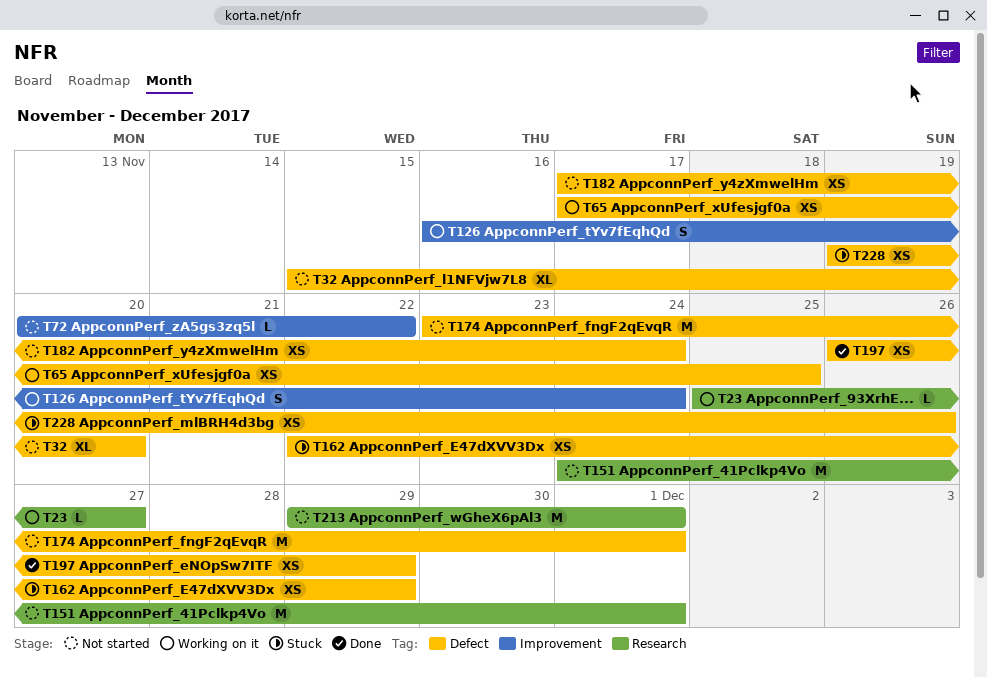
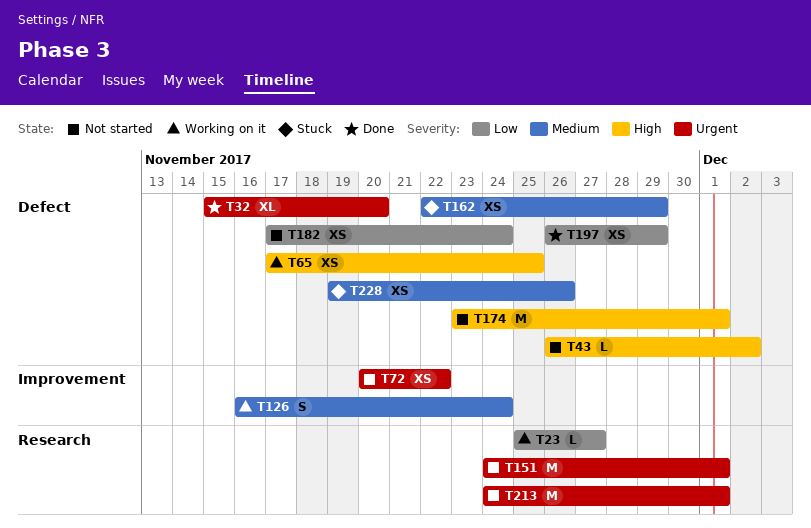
T32, status: Not started -> Done
T43: none -> present
T72, estimate: L -> XS
T213, start: Nov 29 -> Nov 24

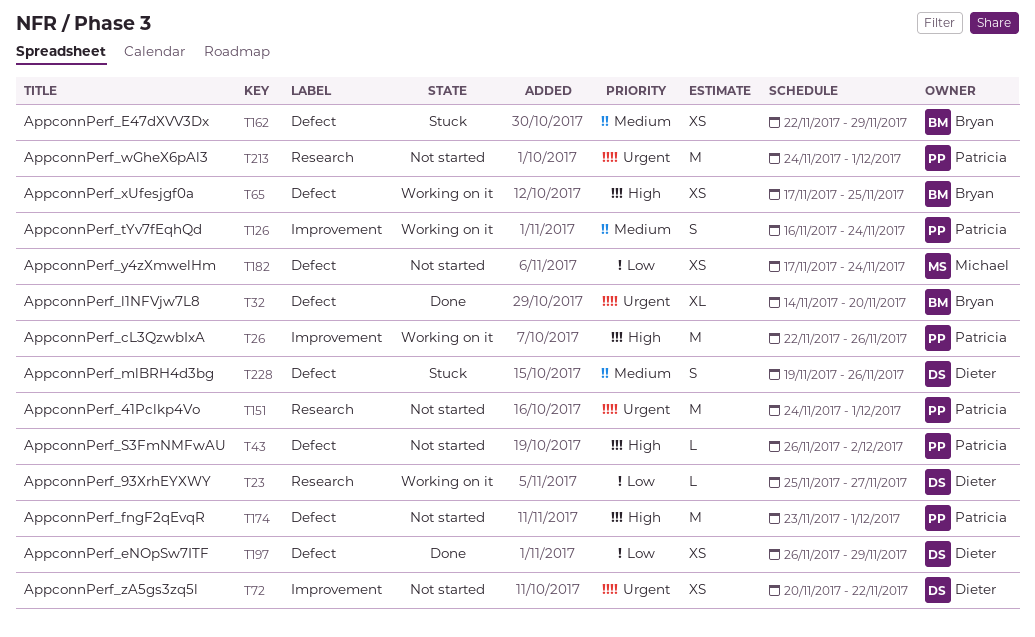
T26: none -> present
T32, start: Nov 15 -> Nov 14
T228, estimate: XS -> S

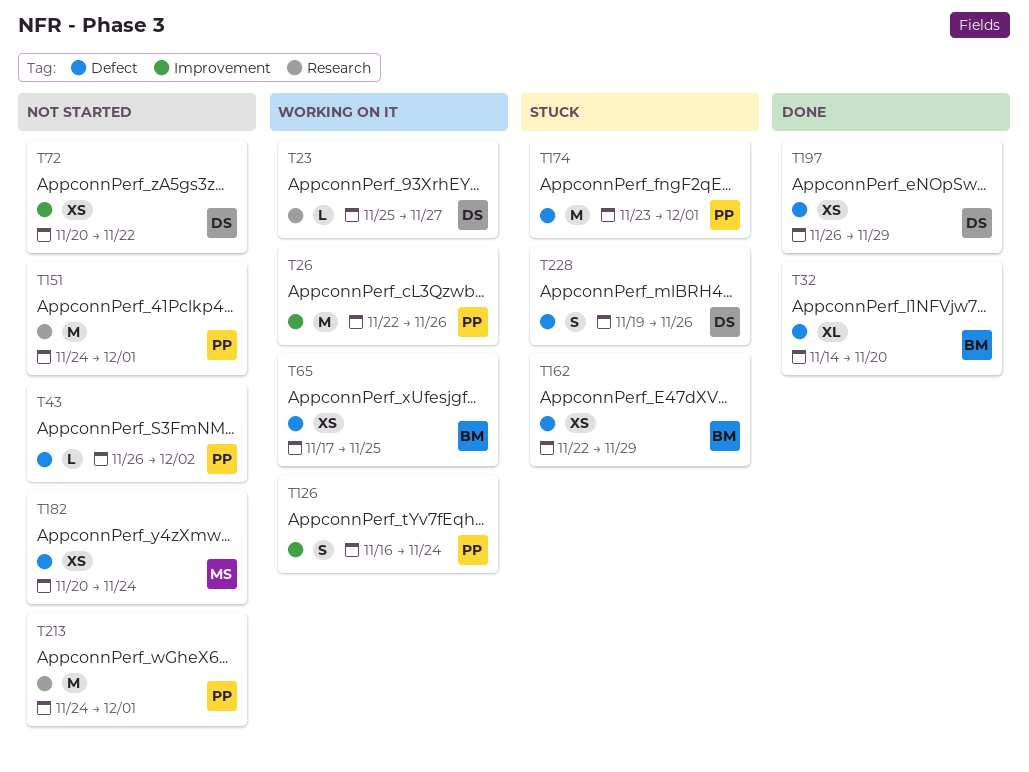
T174, status: Not started -> Stuck
T182, start: Nov 17 -> Nov 20

